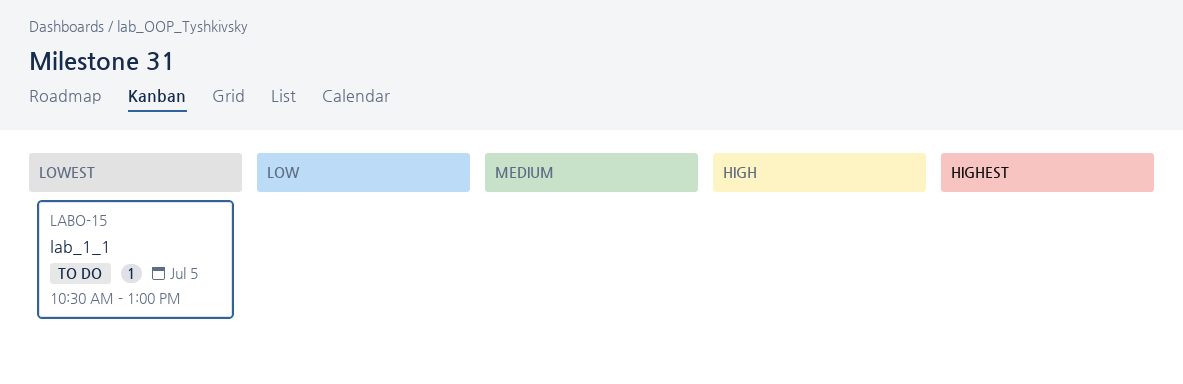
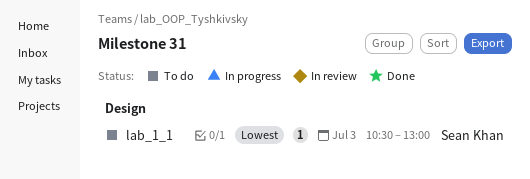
lab_1_1, day: Jul 5 -> Jul 3

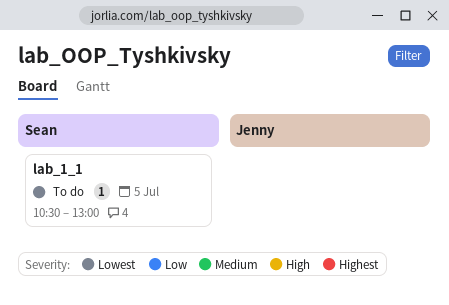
lab_1_1, day: Jul 3 -> Jul 5

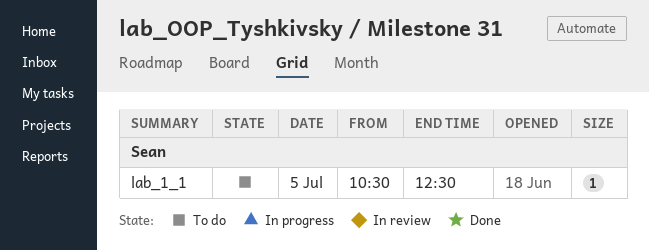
lab_1_1, ends: 13:00 -> 12:30

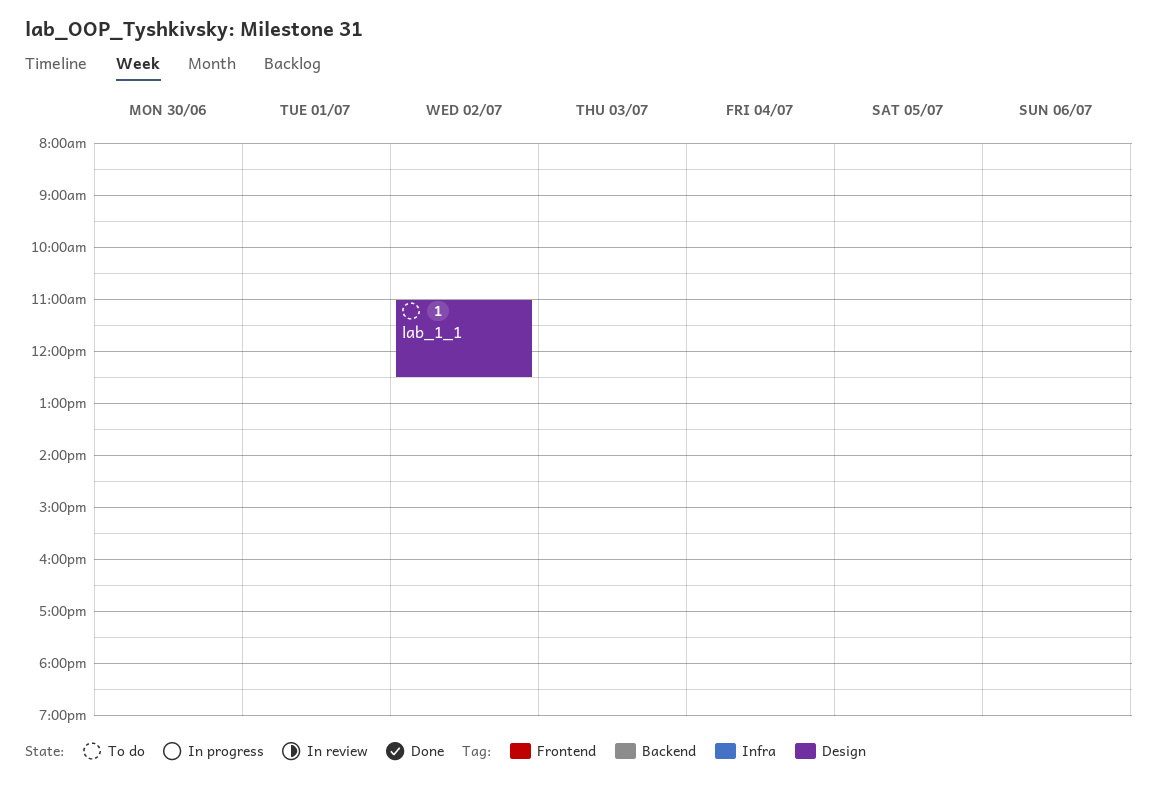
lab_1_1, day: Jul 5 -> Jul 2
lab_1_1, begins: 10:30 -> 11:00

